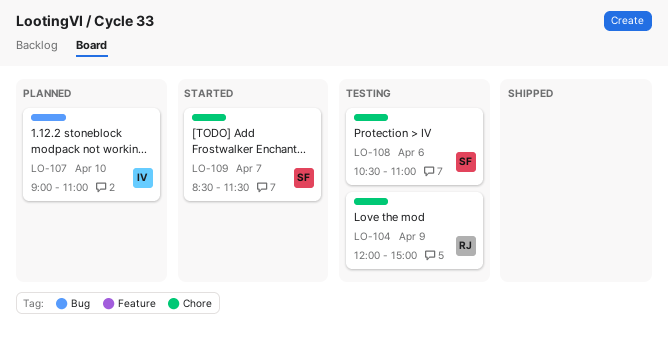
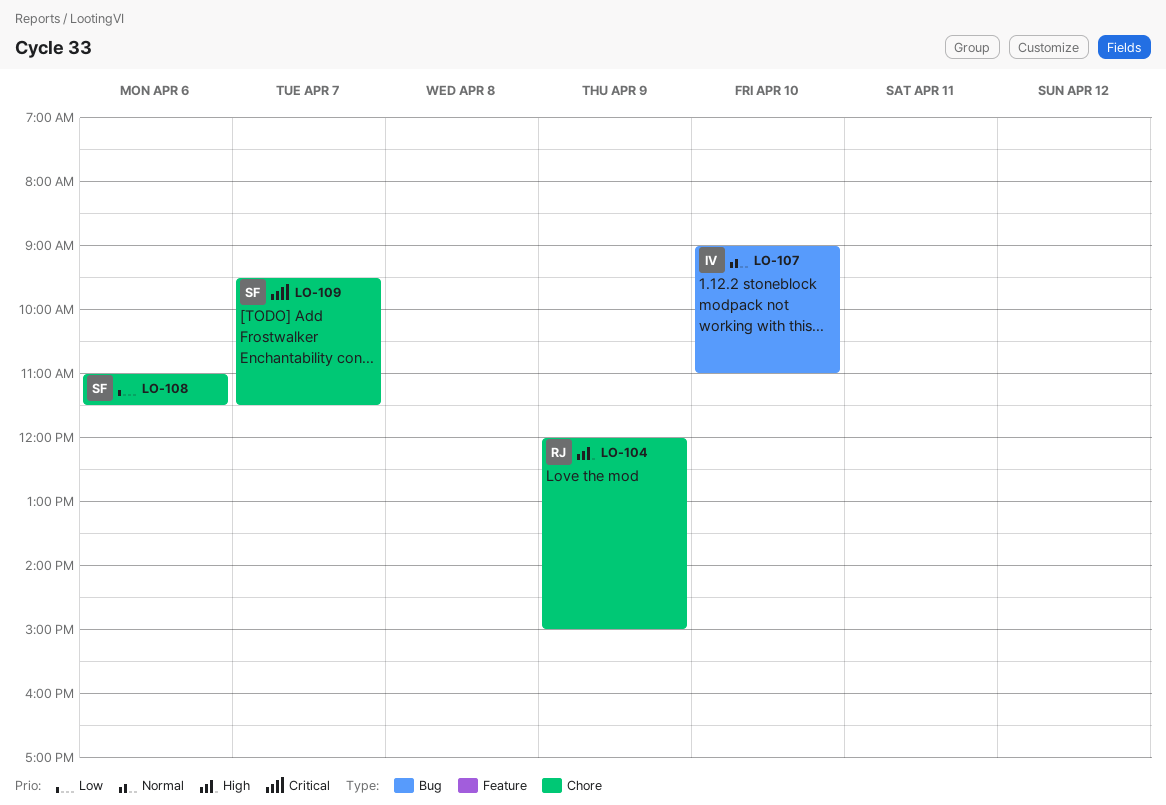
LO-108, begins: 10:30 -> 11:00
LO-108, ends: 11:00 -> 11:30
LO-109, begins: 08:30 -> 09:30

